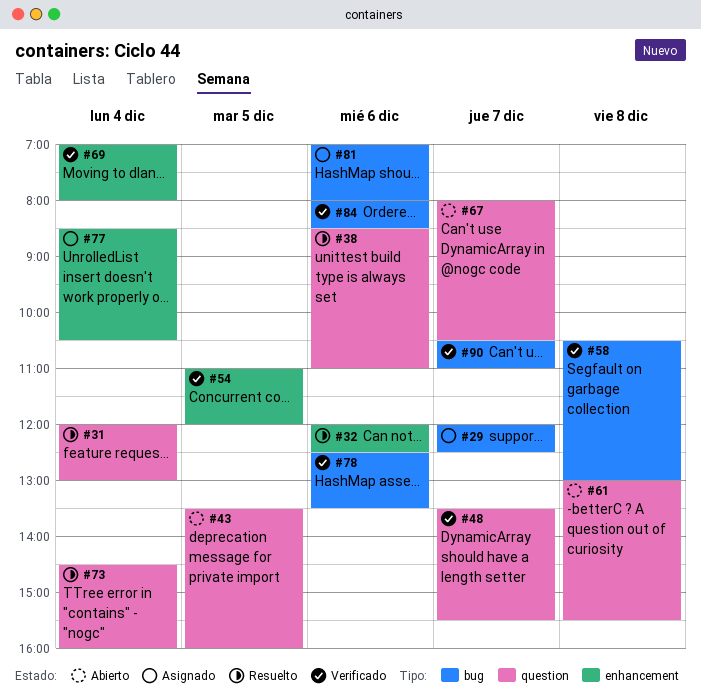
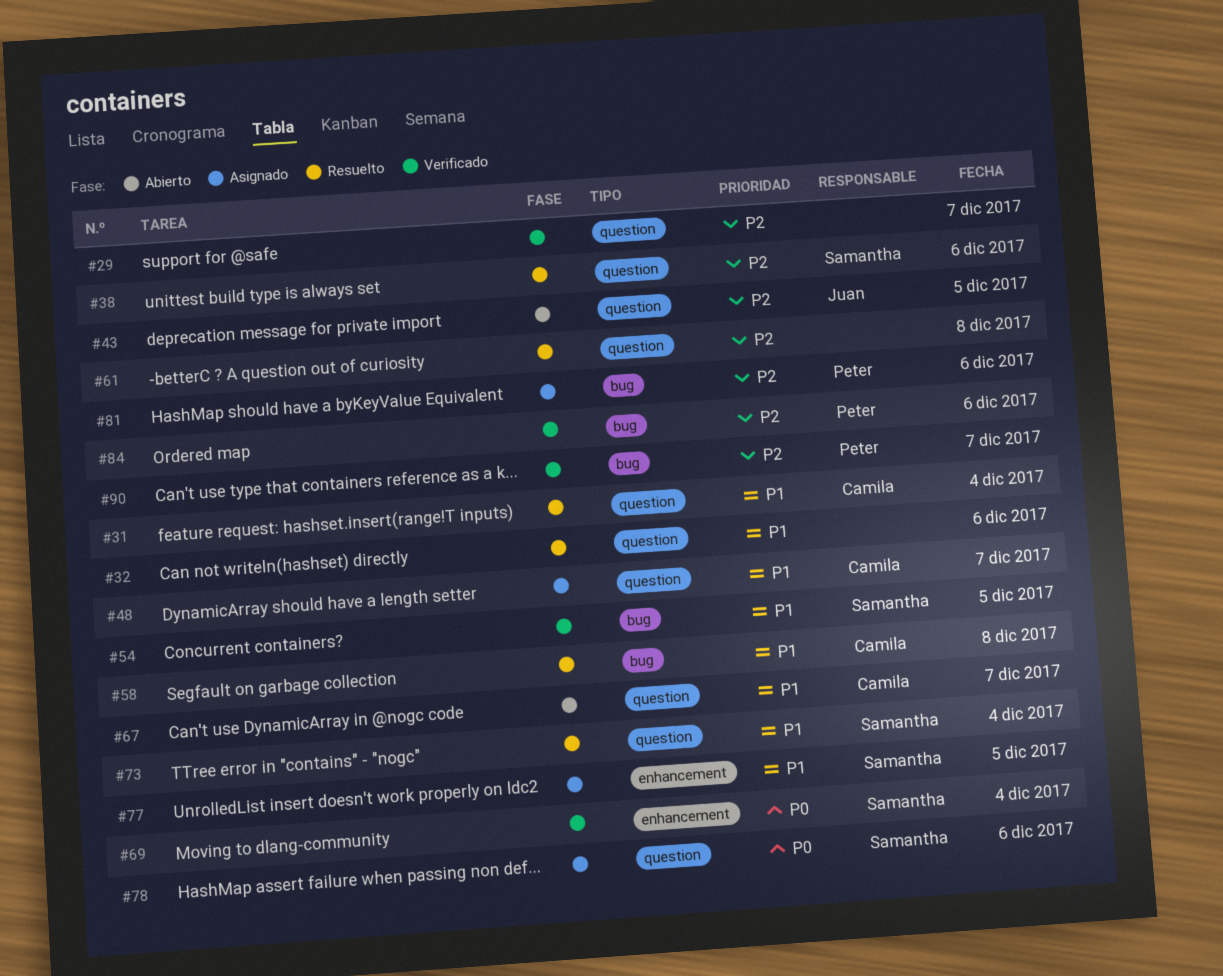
#29, status: Asignado -> Verificado
#29, label: bug -> question
#32, label: enhancement -> question
#48, status: Verificado -> Asignado
#54, label: enhancement -> bug
#58, status: Verificado -> Resuelto
#61, status: Abierto -> Resuelto
#77, day: Dec 4 -> Dec 5
#78, status: Verificado -> Asignado
#78, label: bug -> question

